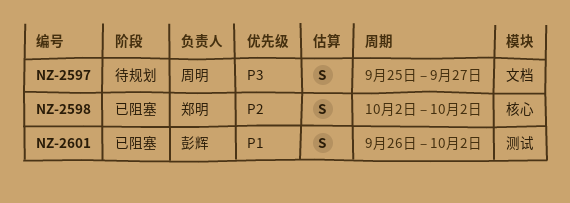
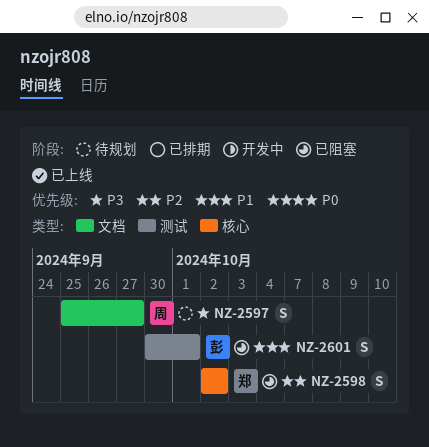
NZ-2601, start: Sep 26 -> Sep 30
NZ-2601, due: Oct 2 -> Oct 1

